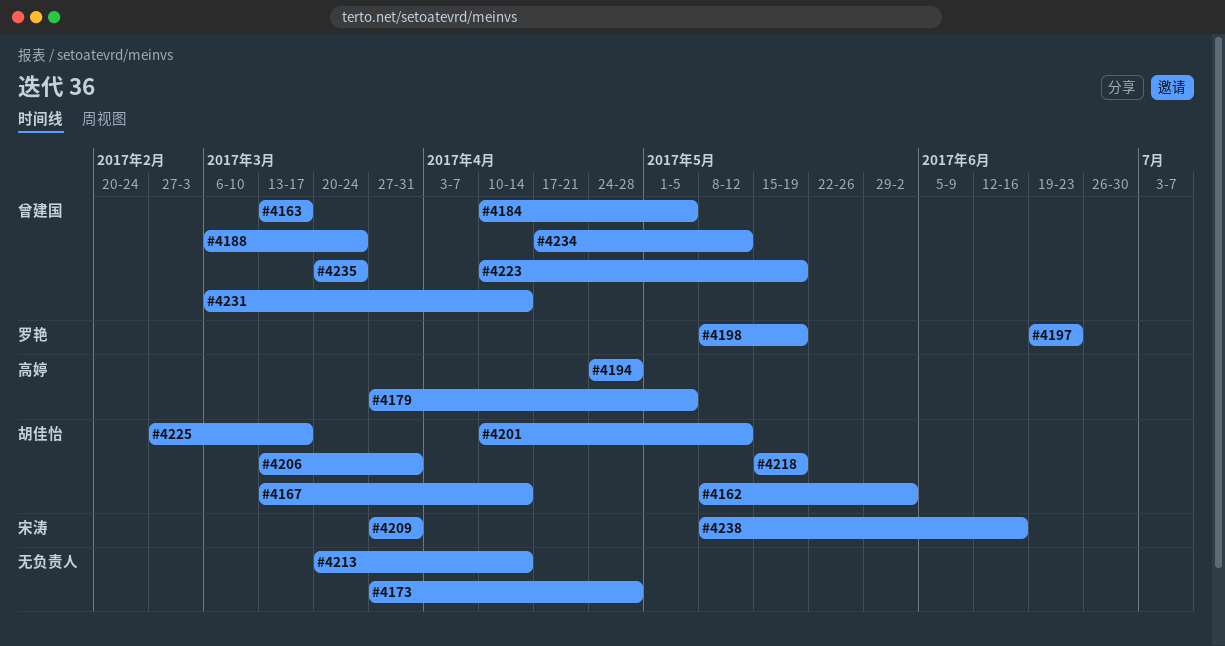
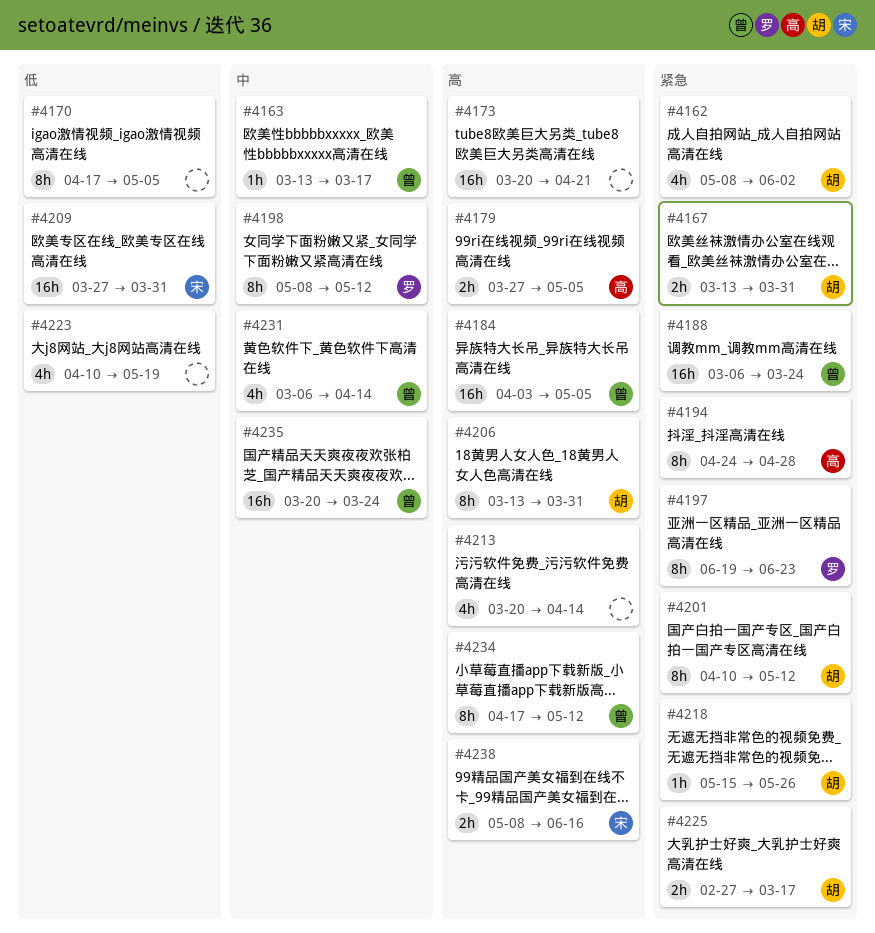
#4167, due: Apr 14 -> Mar 31
#4170: none -> present
#4173, start: Mar 27 -> Mar 20
#4173, due: Apr 28 -> Apr 21
#4184, start: Apr 10 -> Apr 3
#4198, due: May 19 -> May 12
#4218, due: May 19 -> May 26
#4223, owner: 曾建国 -> none

